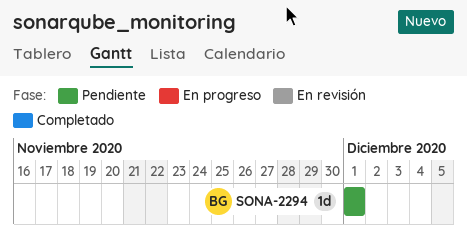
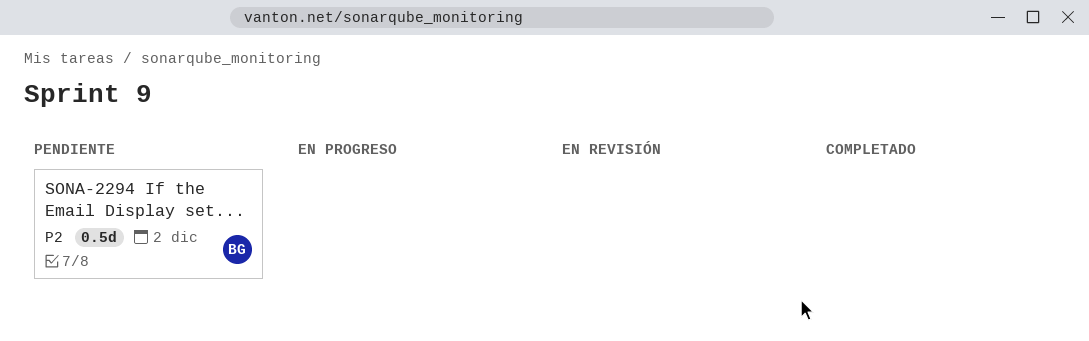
SONA-2294, estimate: 1d -> 0.5d
SONA-2294, due: Dec 1 -> Dec 2

